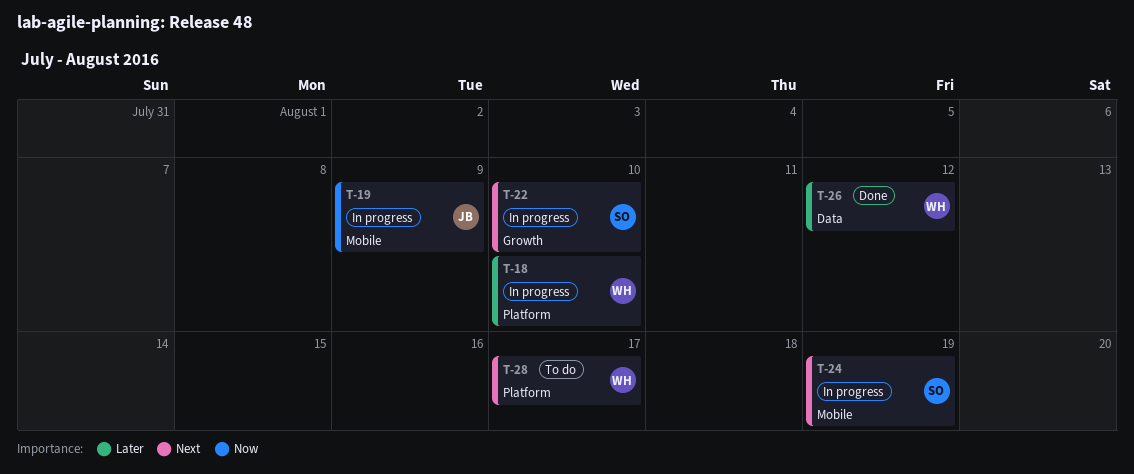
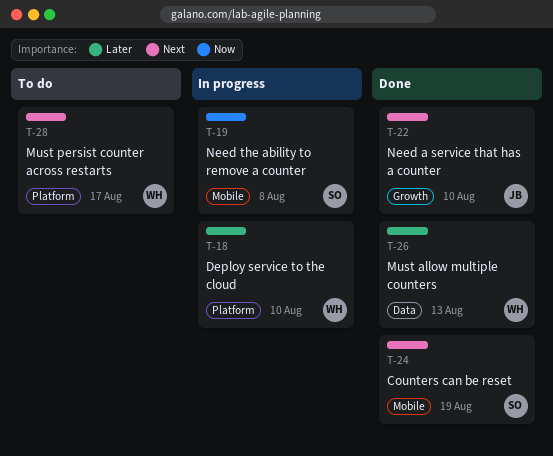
T-19, owner: JB -> SO
T-19, due: Aug 9 -> Aug 8
T-22, status: In progress -> Done
T-22, owner: SO -> JB
T-24, status: In progress -> Done
T-26, due: Aug 12 -> Aug 13

